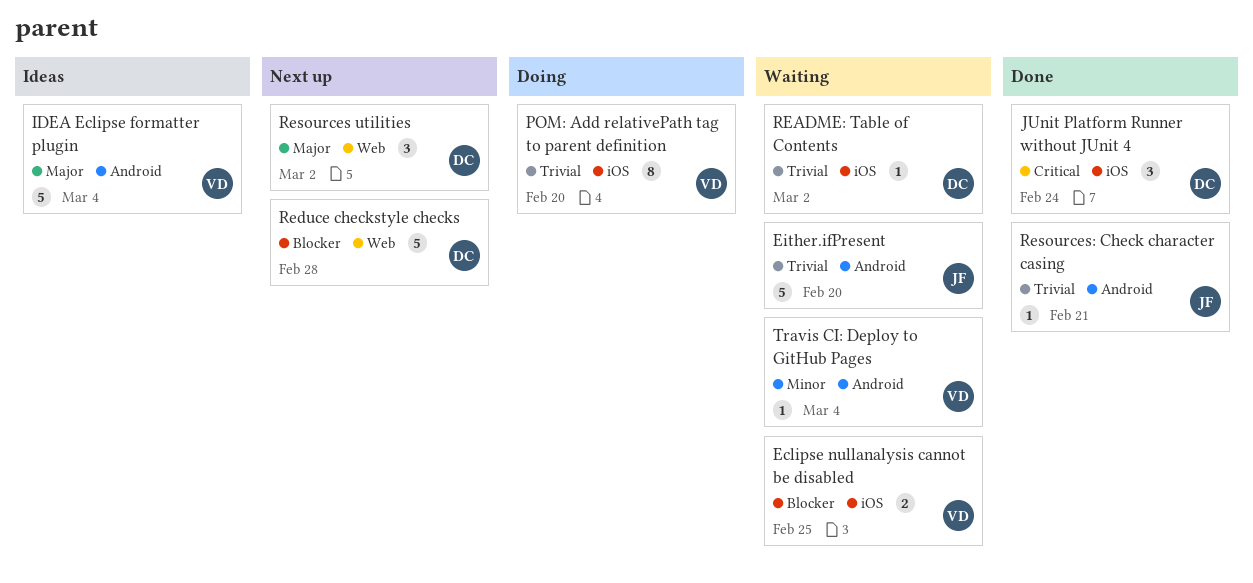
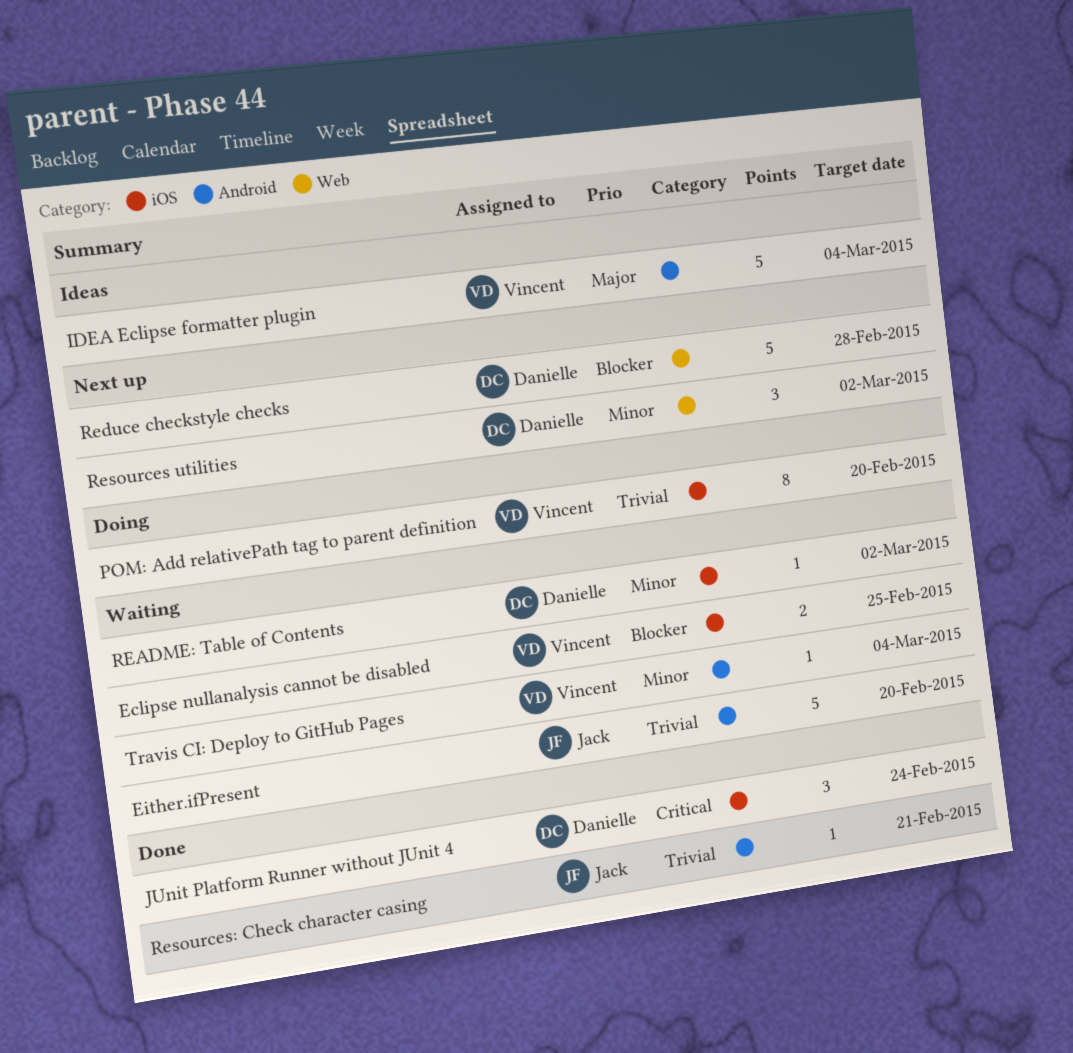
README: Table of Contents, priority: Trivial -> Minor
Resources utilities, priority: Major -> Minor

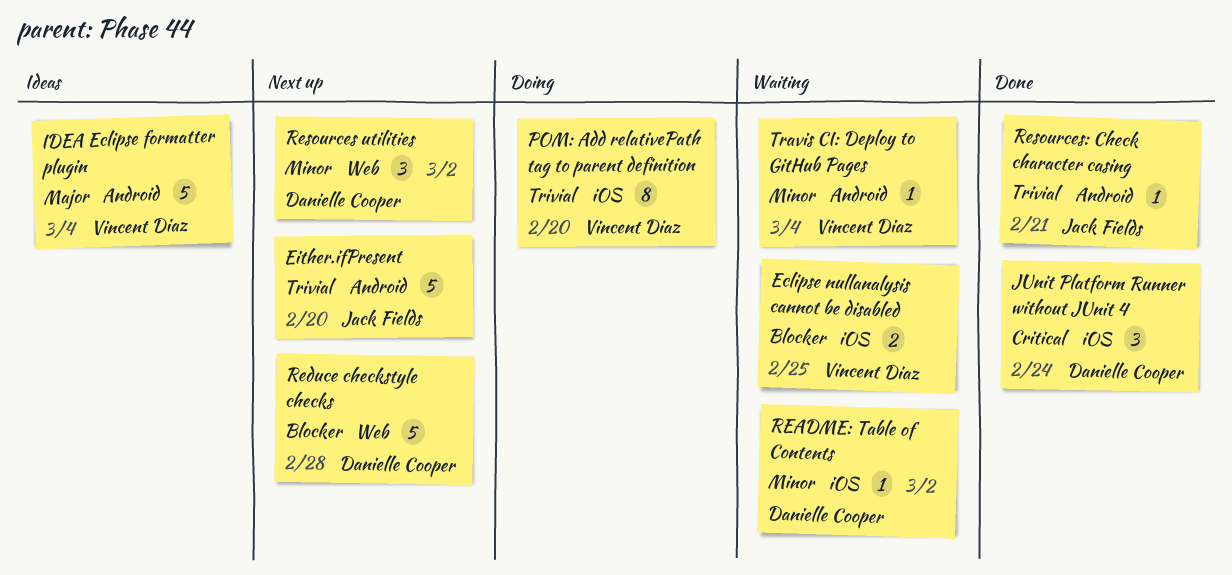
Either.ifPresent, status: Waiting -> Next up

